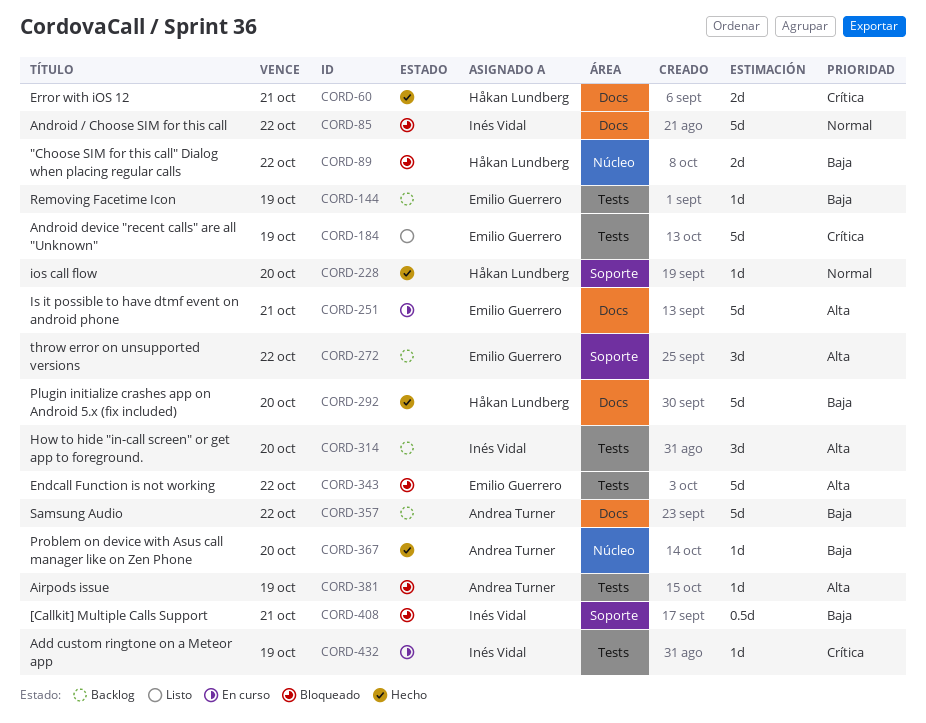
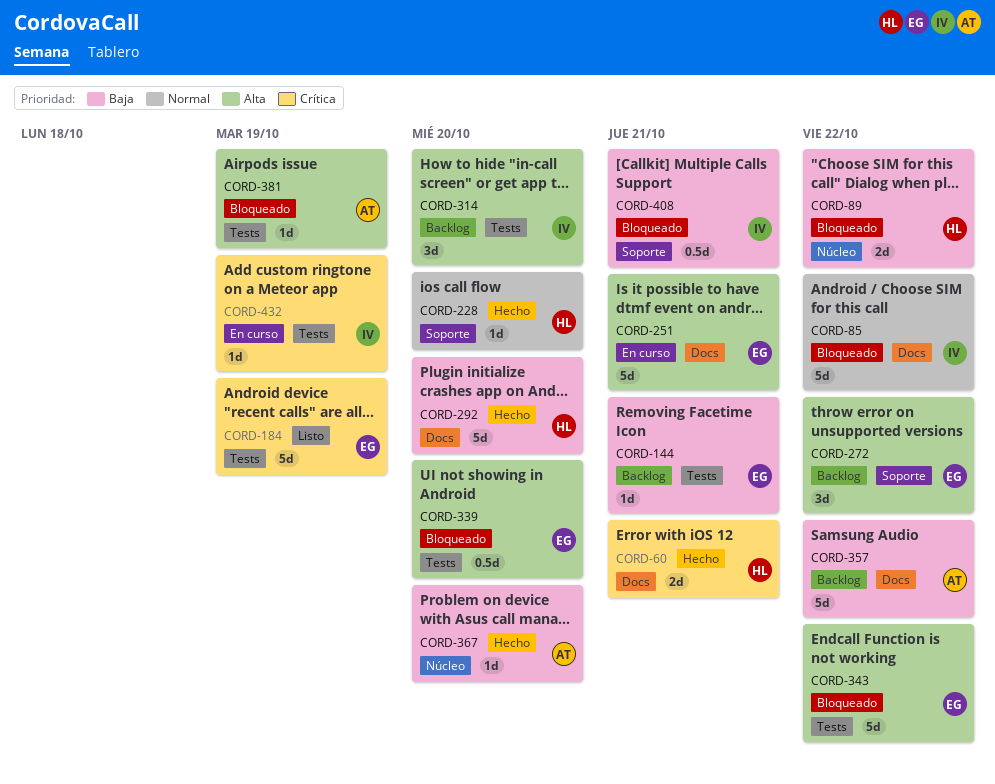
CORD-144, due: Oct 19 -> Oct 21
CORD-339: none -> present

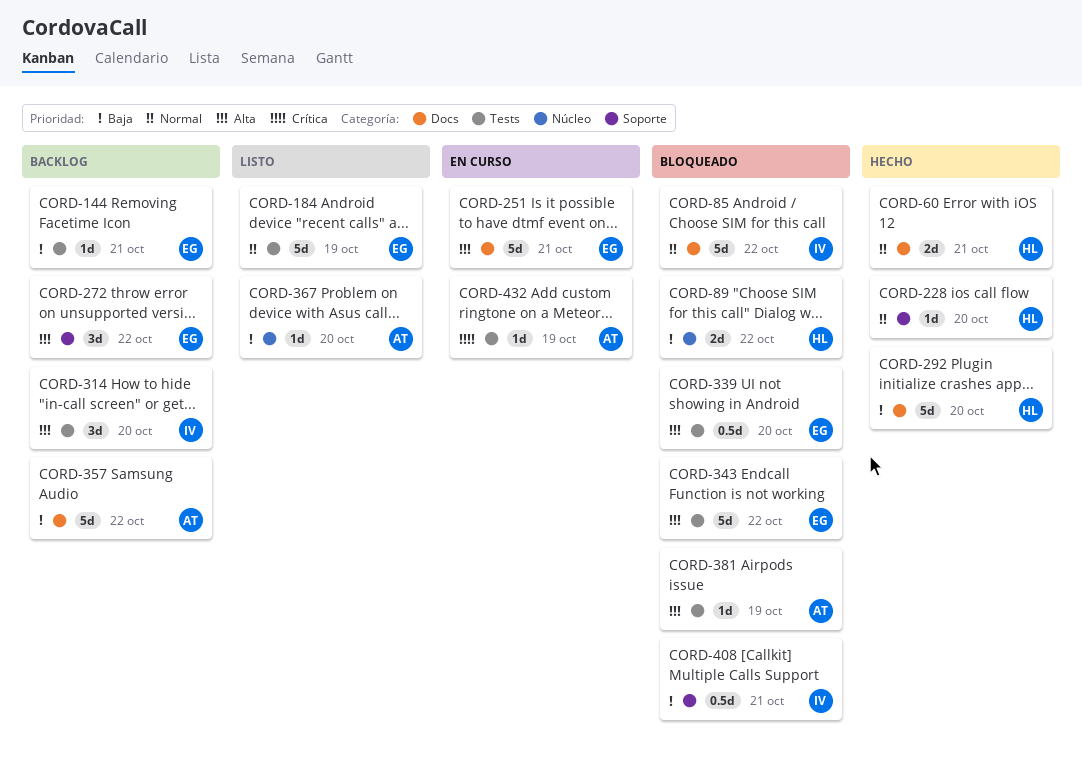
CORD-60, priority: Crítica -> Normal
CORD-184, priority: Crítica -> Normal
CORD-367, status: Hecho -> Listo
CORD-432, owner: IV -> AT

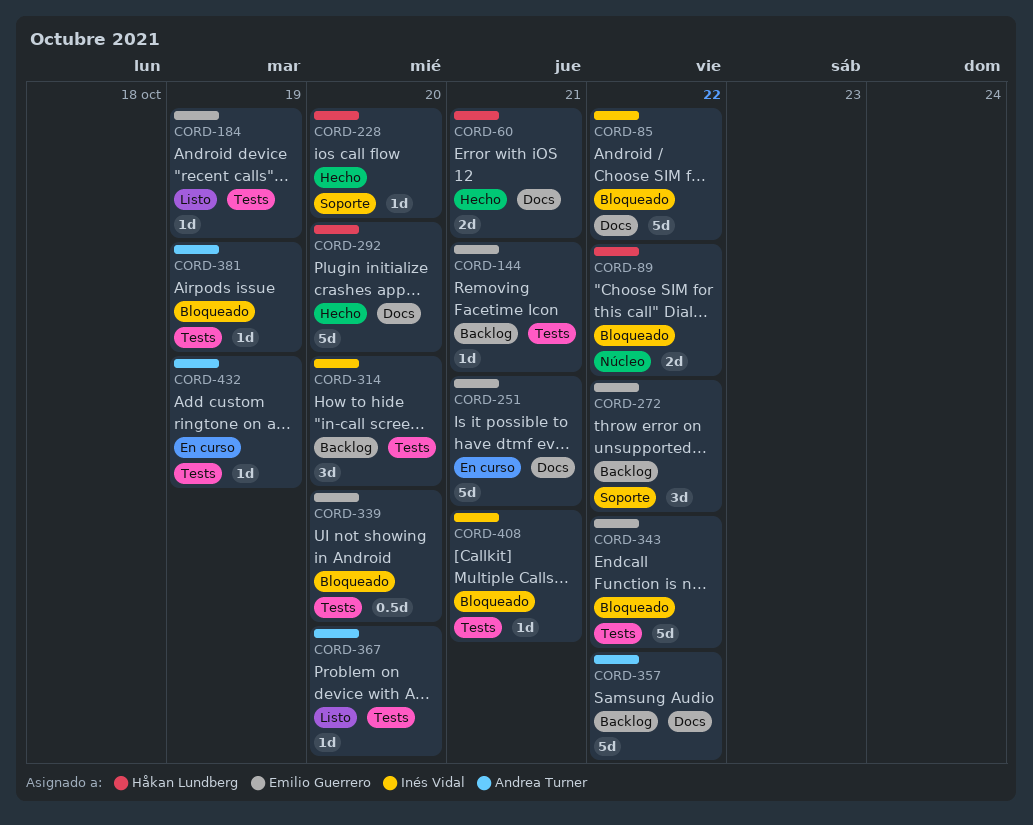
CORD-184, estimate: 5d -> 1d
CORD-367, label: Núcleo -> Tests
CORD-408, label: Soporte -> Tests
CORD-408, estimate: 0.5d -> 1d

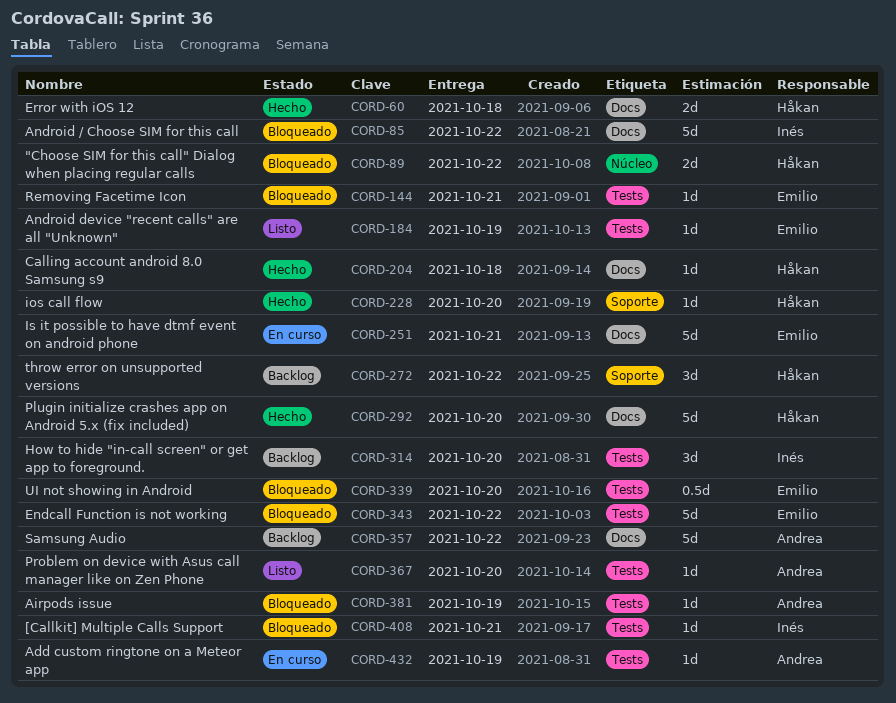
CORD-60, due: Oct 21 -> Oct 18
CORD-144, status: Backlog -> Bloqueado
CORD-204: none -> present
CORD-272, owner: Emilio Guerrero -> Håkan Lundberg

